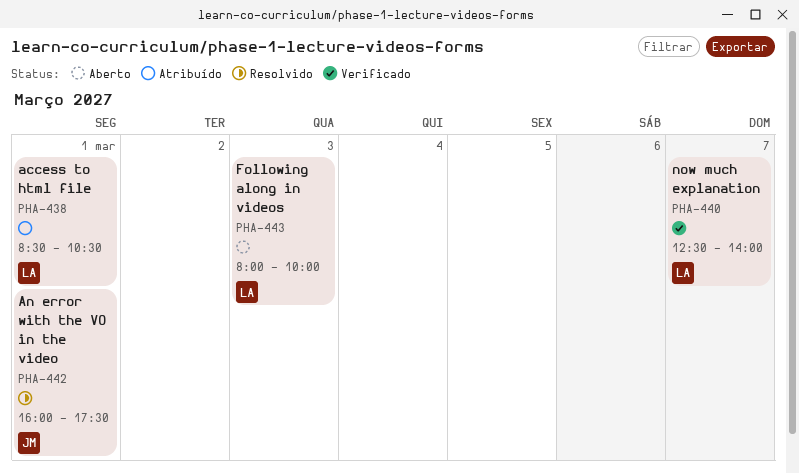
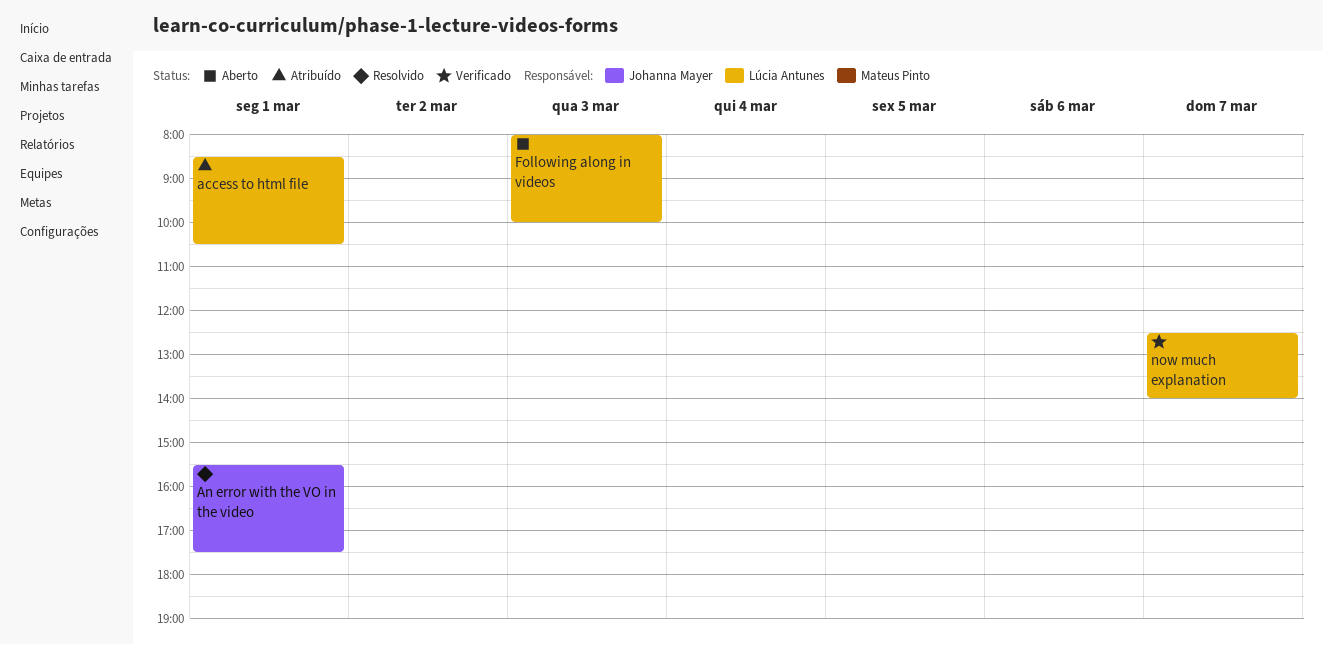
An error with the VO in the video, begins: 16:00 -> 15:30

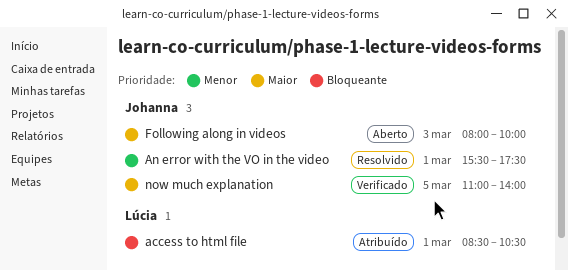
Following along in videos, owner: Lúcia Antunes -> Johanna Mayer
now much explanation, owner: Lúcia Antunes -> Johanna Mayer
now much explanation, day: Mar 7 -> Mar 5
now much explanation, begins: 12:30 -> 11:00

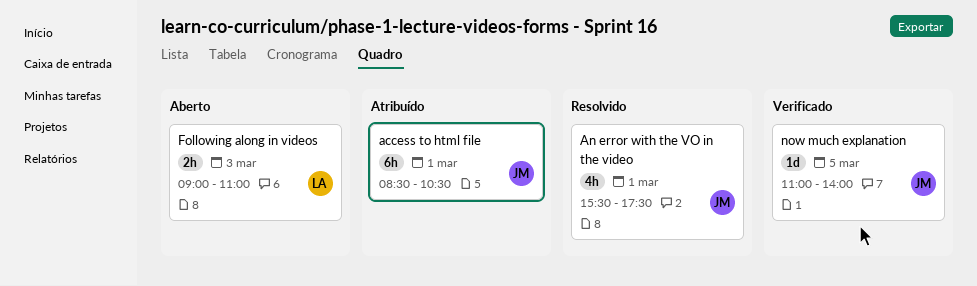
access to html file, owner: Lúcia -> Johanna
Following along in videos, owner: Johanna -> Lúcia
Following along in videos, begins: 08:00 -> 09:00
Following along in videos, ends: 10:00 -> 11:00

